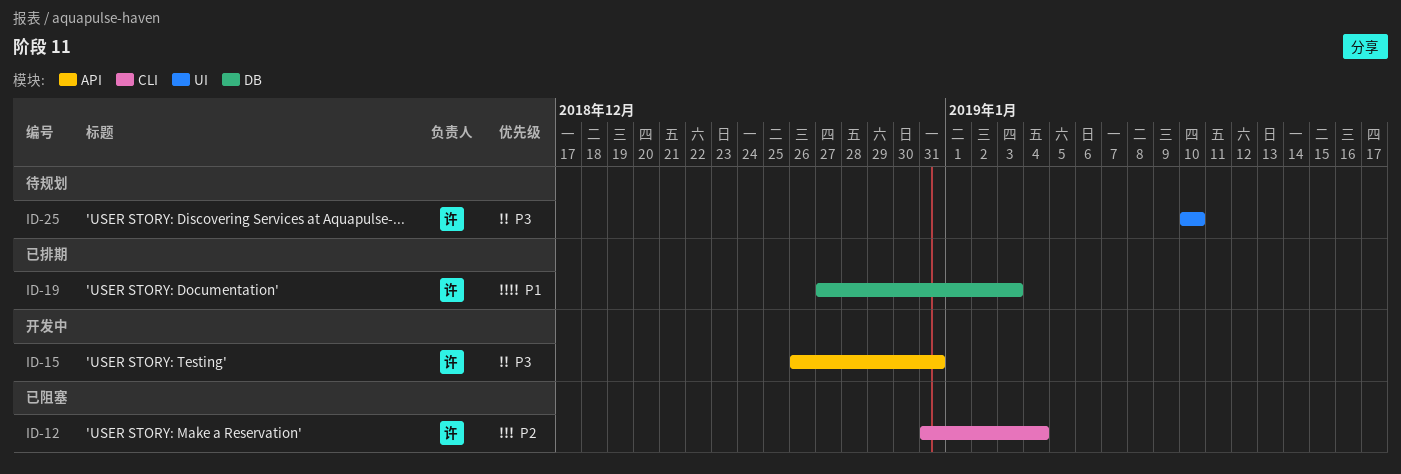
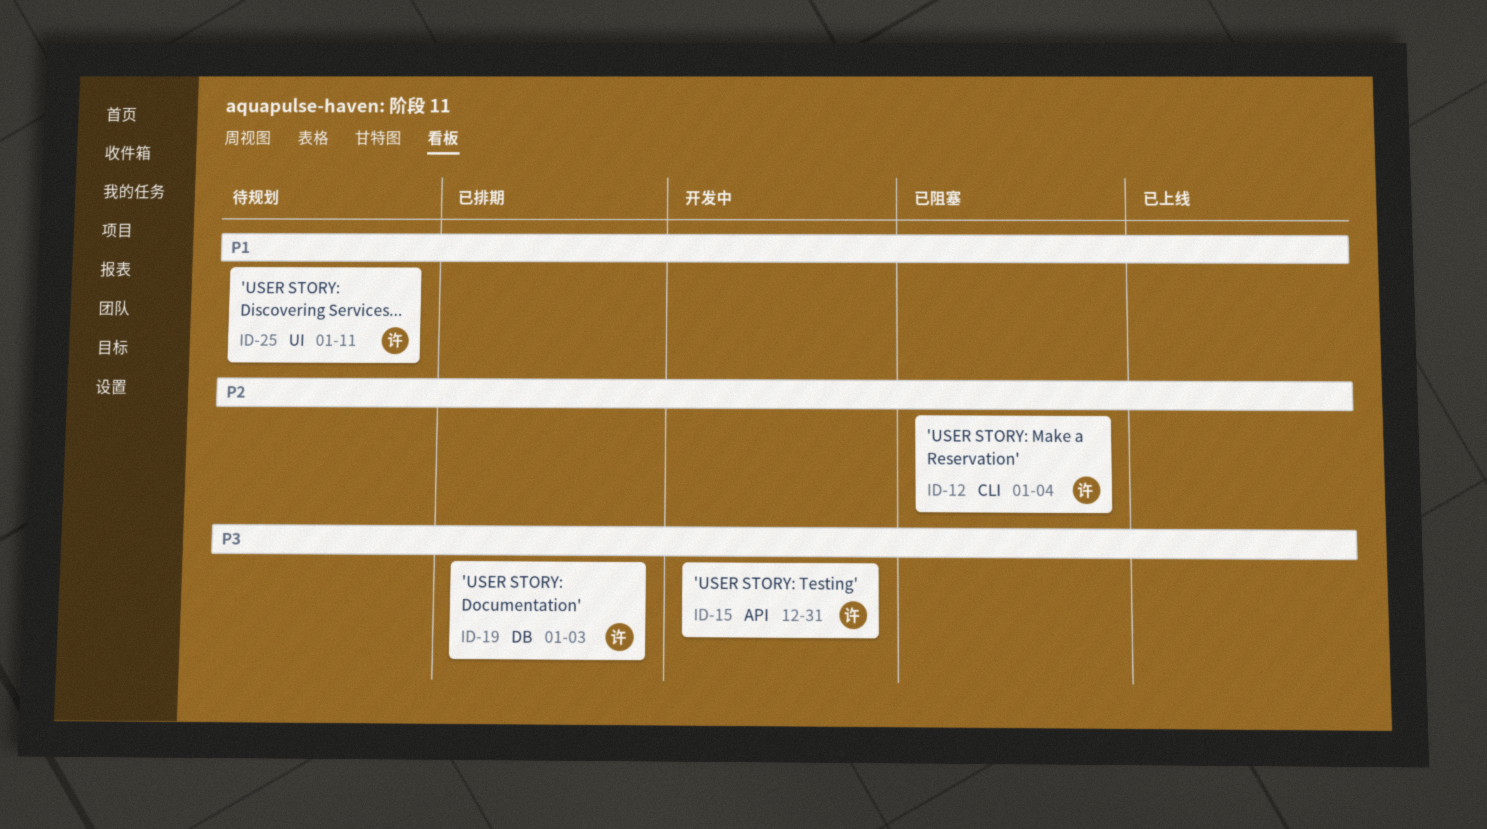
ID-19, priority: P1 -> P3
ID-25, priority: P3 -> P1
ID-25, due: Jan 10 -> Jan 11

